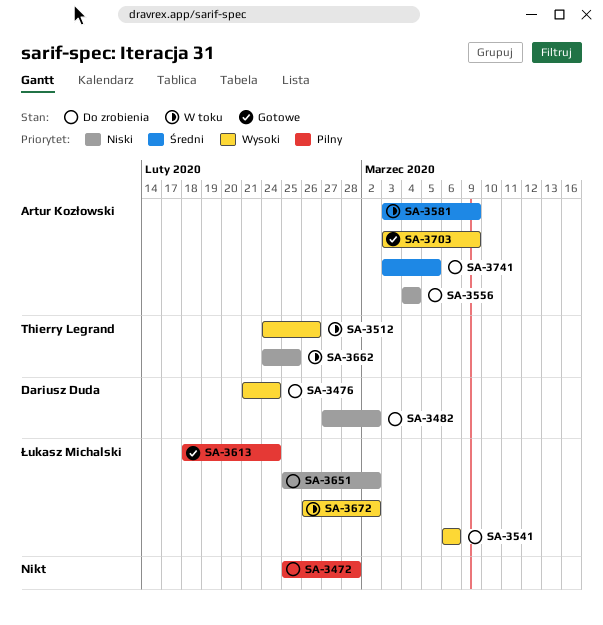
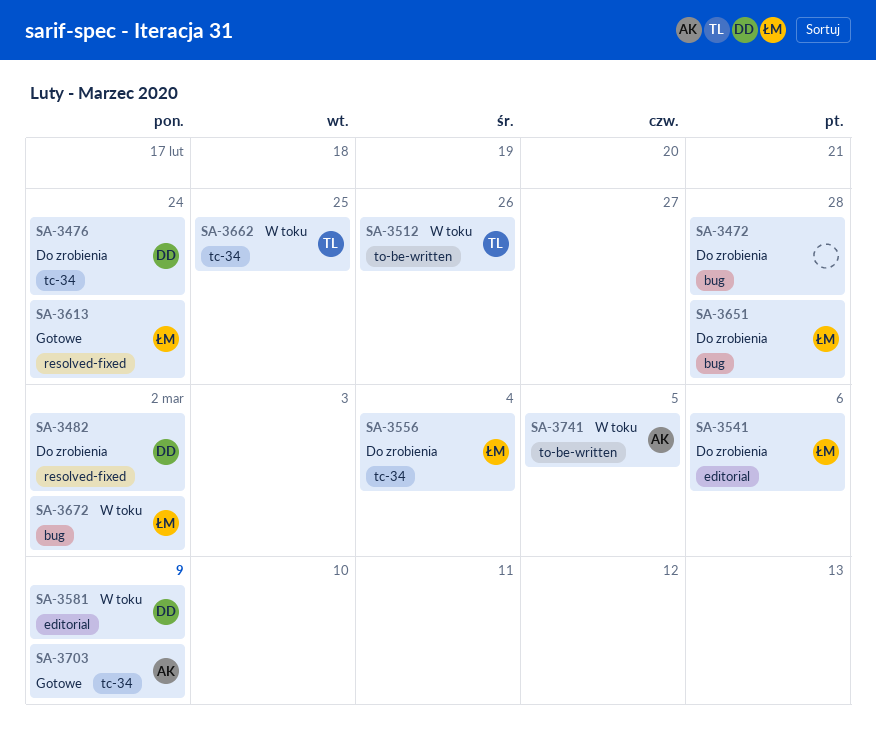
SA-3556, owner: Artur Kozłowski -> Łukasz Michalski
SA-3581, owner: Artur Kozłowski -> Dariusz Duda
SA-3651, due: Mar 2 -> Feb 28
SA-3741, status: Do zrobienia -> W toku

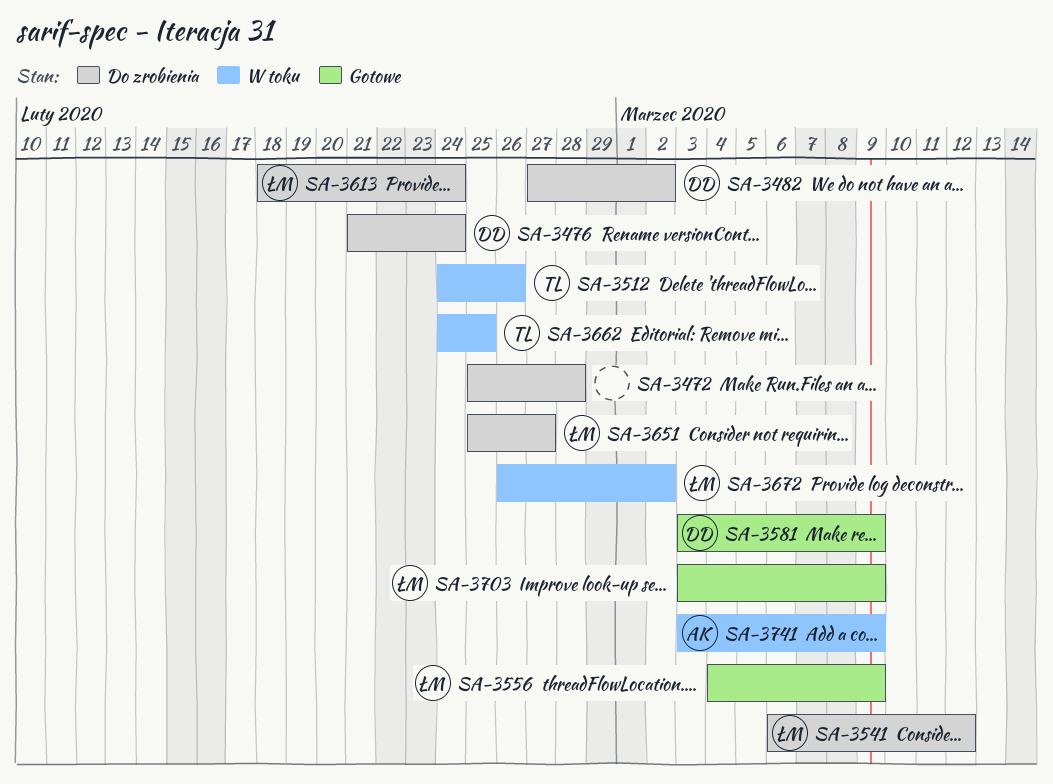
SA-3541, due: Mar 6 -> Mar 12
SA-3556, status: Do zrobienia -> Gotowe
SA-3556, due: Mar 4 -> Mar 9
SA-3581, status: W toku -> Gotowe
SA-3613, status: Gotowe -> Do zrobienia
SA-3651, due: Feb 28 -> Feb 27
SA-3703, owner: AK -> ŁM
SA-3741, due: Mar 5 -> Mar 9

